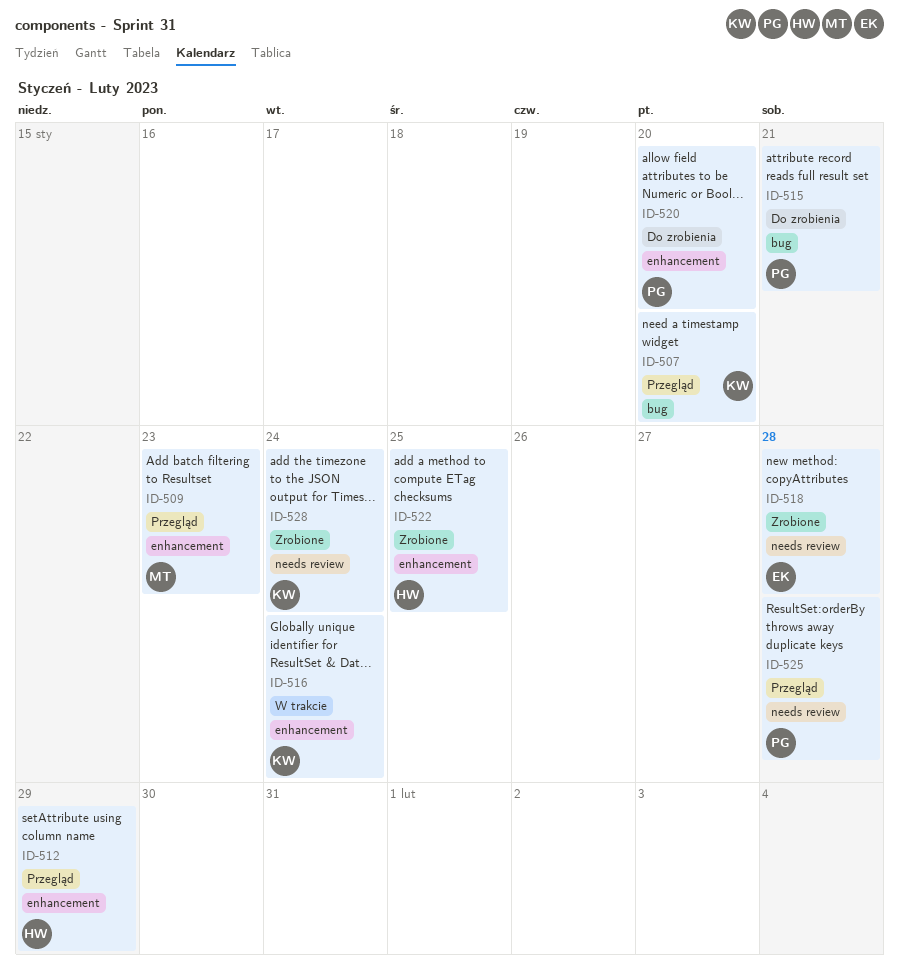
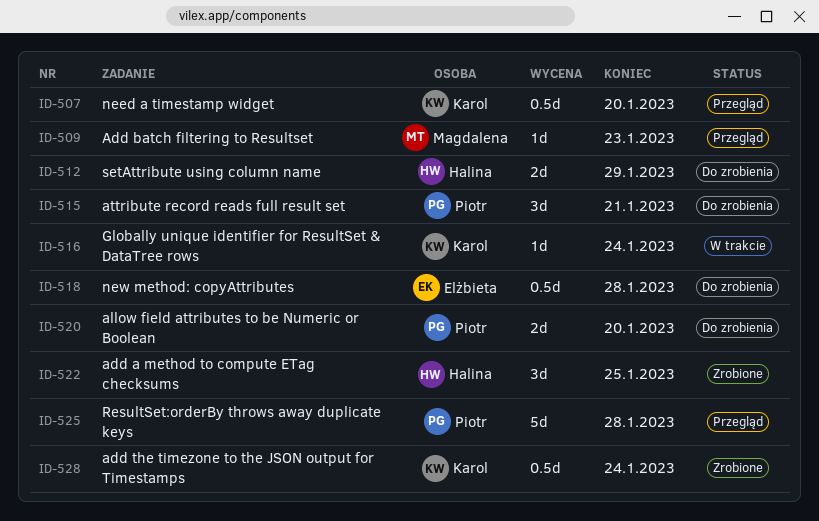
ID-512, status: Przegląd -> Do zrobienia
ID-518, status: Zrobione -> Do zrobienia

